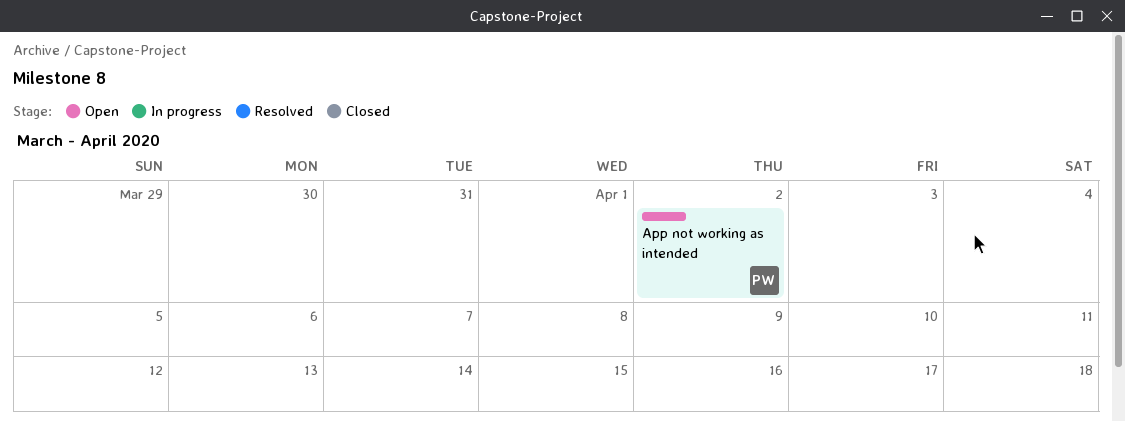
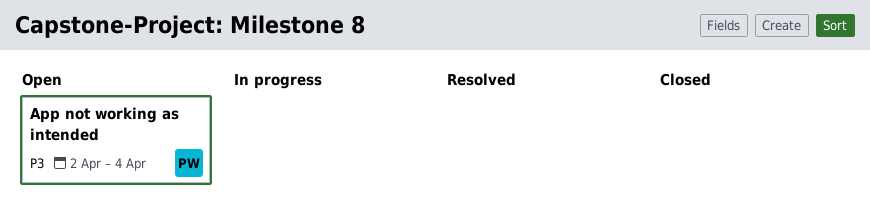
App not working as intended, due: Apr 2 -> Apr 4

